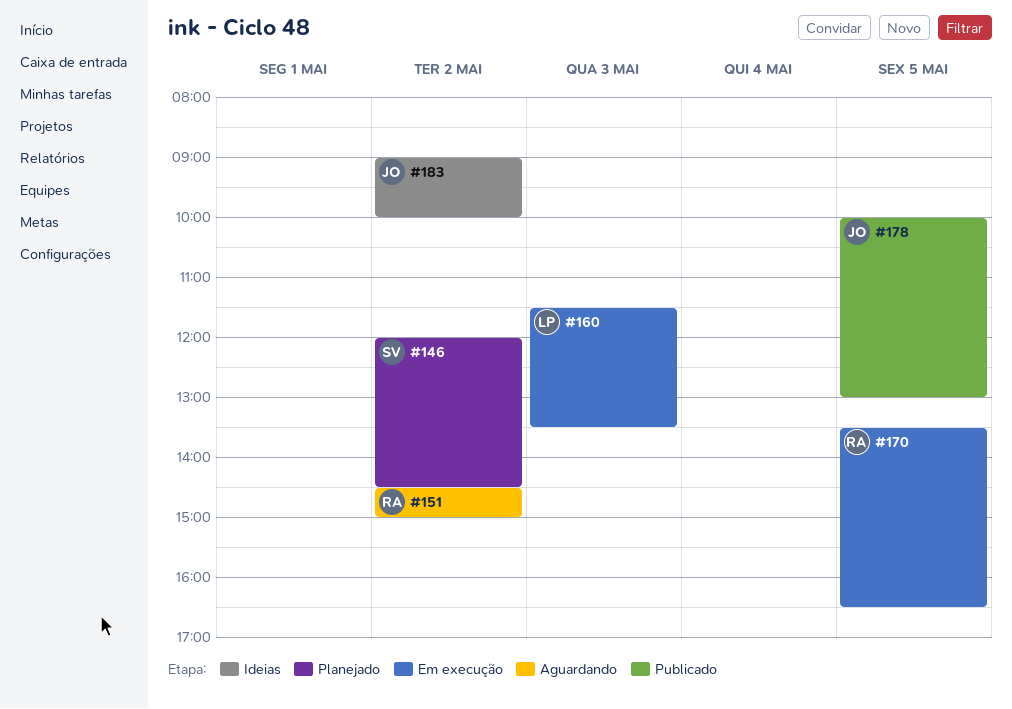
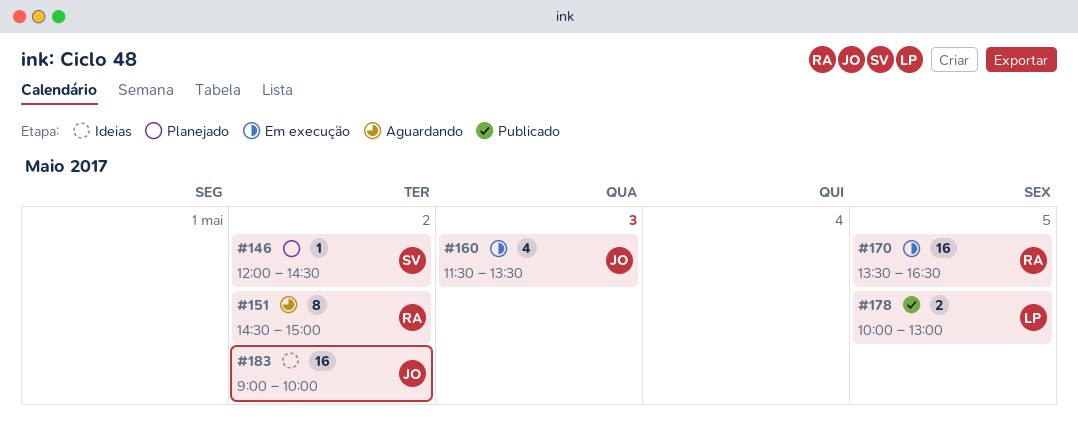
#160, owner: LP -> JO
#178, owner: JO -> LP

